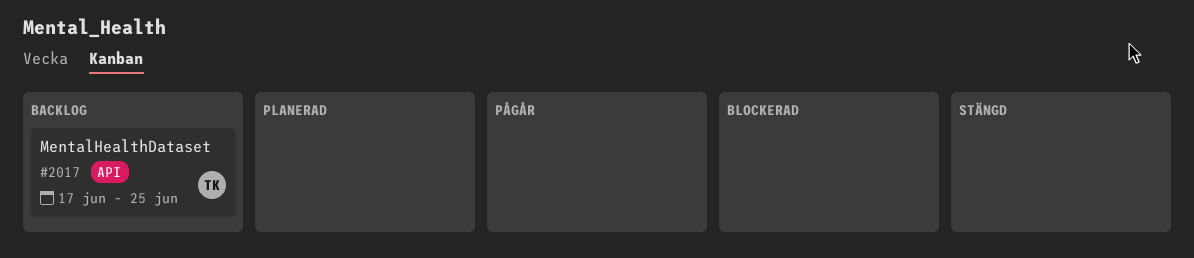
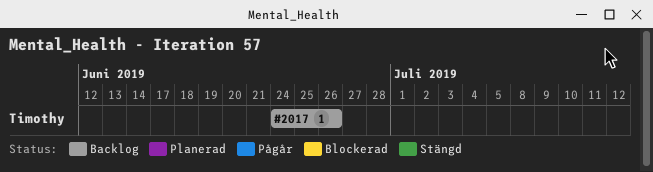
#2017, start: Jun 17 -> Jun 24
#2017, due: Jun 25 -> Jun 26

